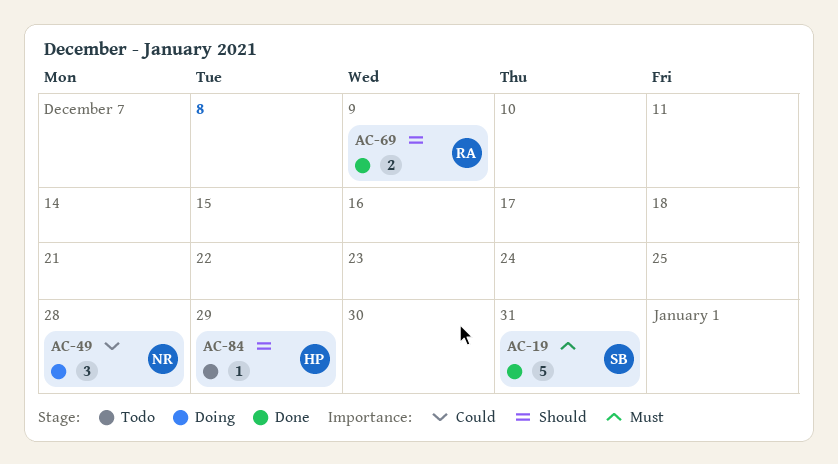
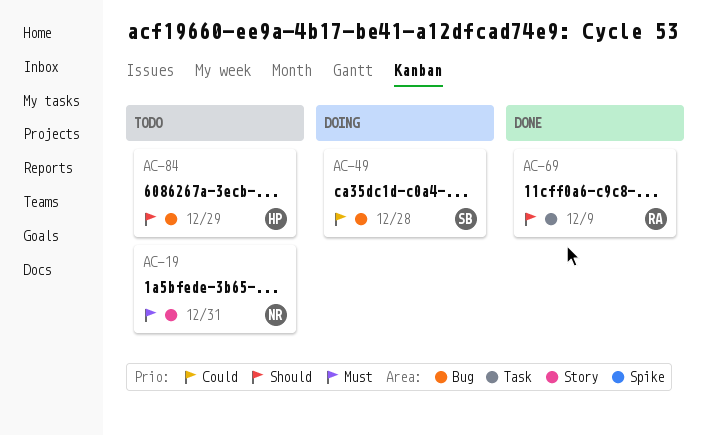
AC-19, status: Done -> Todo
AC-19, owner: SB -> NR
AC-49, owner: NR -> SB

